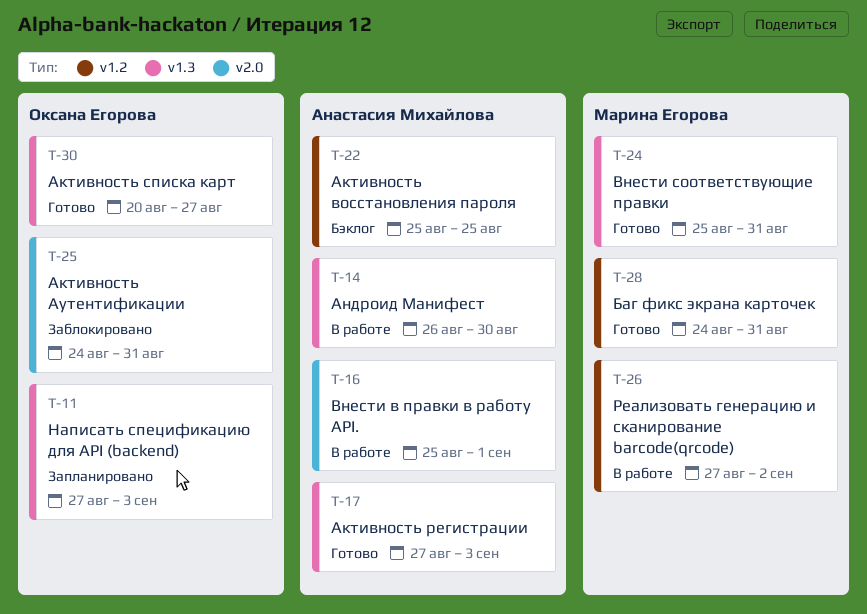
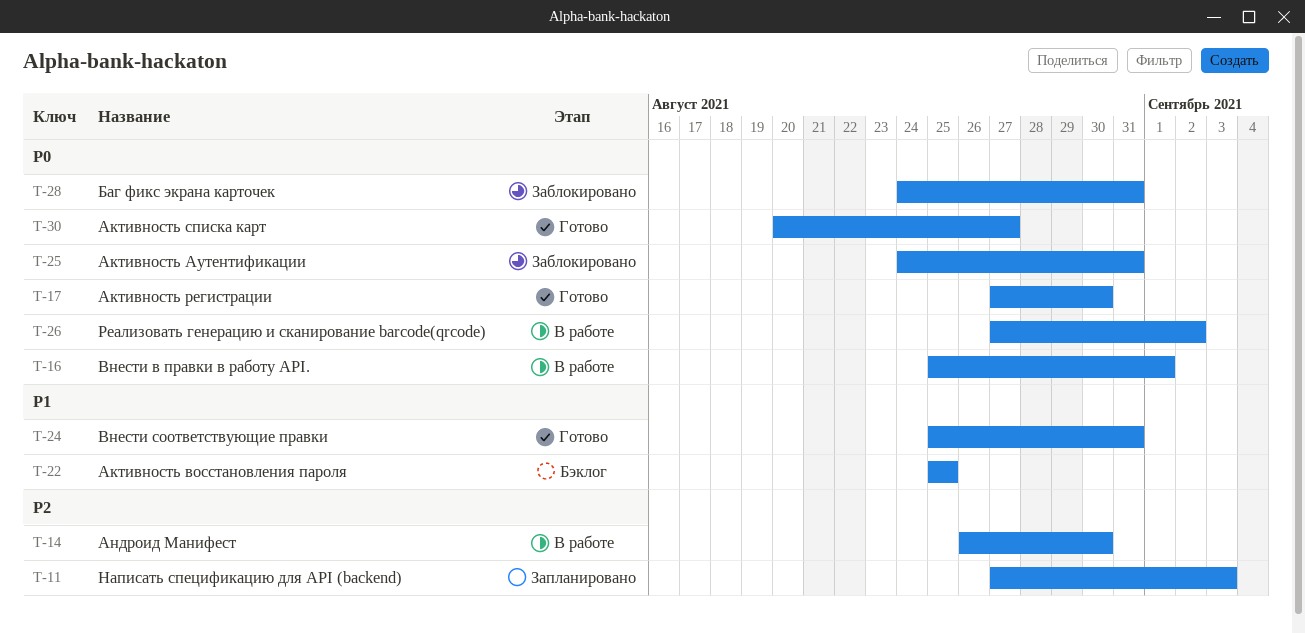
T-17, due: Sep 3 -> Aug 30
T-28, status: Готово -> Заблокировано

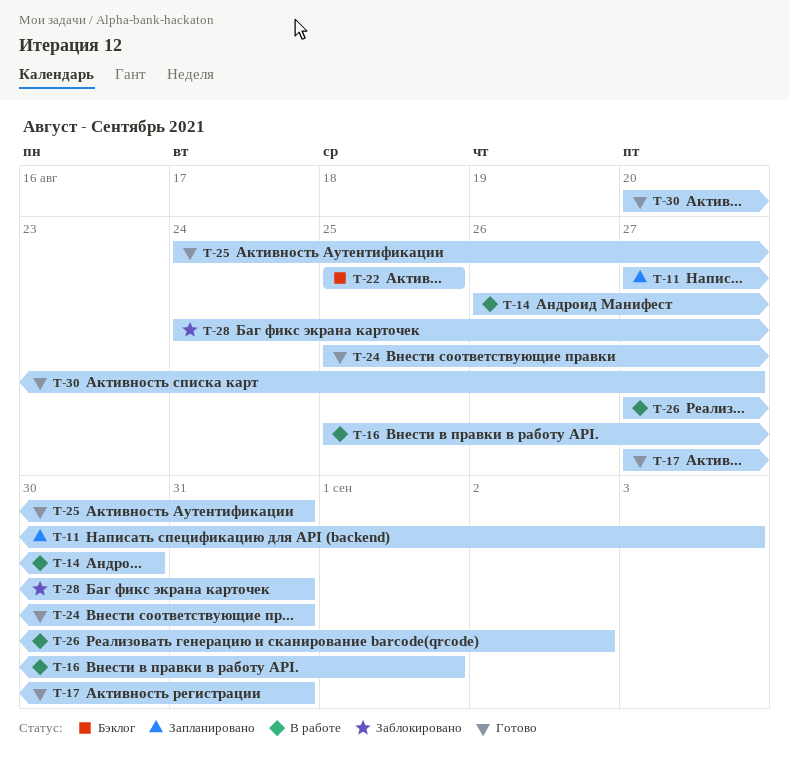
T-17, due: Aug 30 -> Aug 31
T-25, status: Заблокировано -> Готово

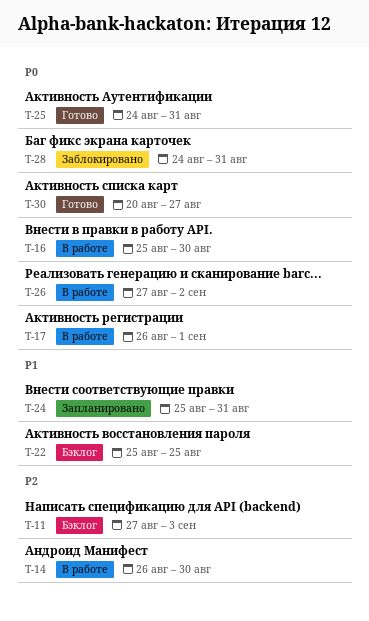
T-11, status: Запланировано -> Бэклог
T-16, due: Sep 1 -> Aug 30
T-17, status: Готово -> В работе
T-17, start: Aug 27 -> Aug 26
T-17, due: Aug 31 -> Sep 1
T-24, status: Готово -> Запланировано

